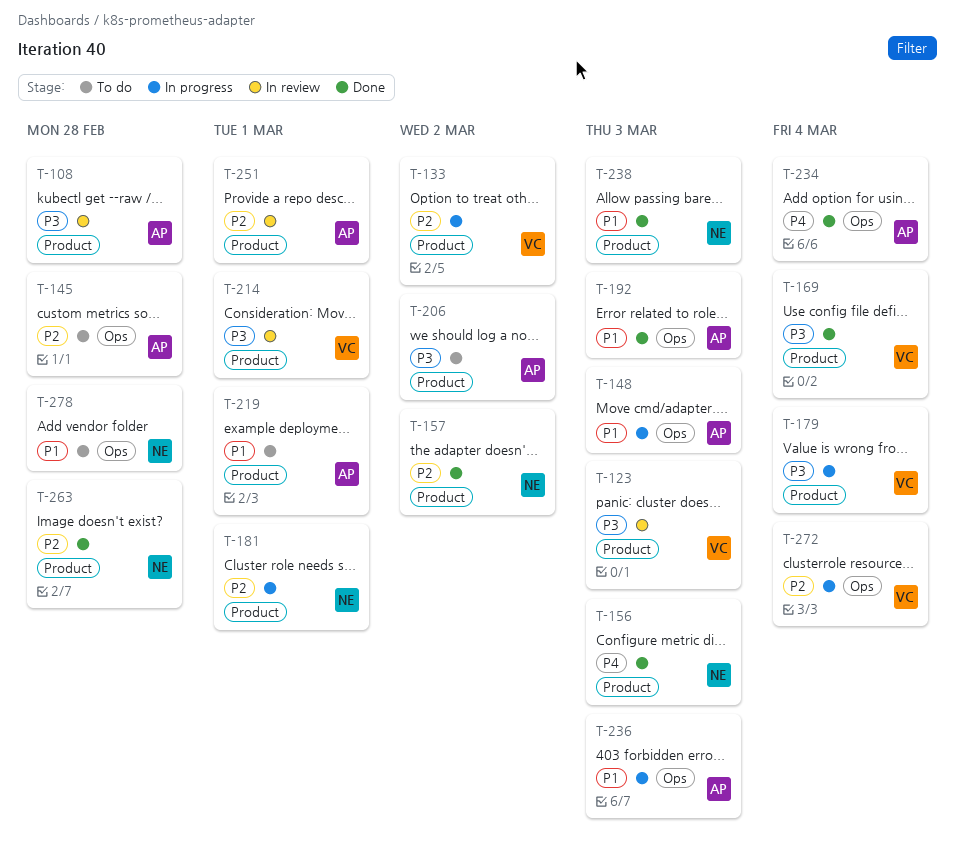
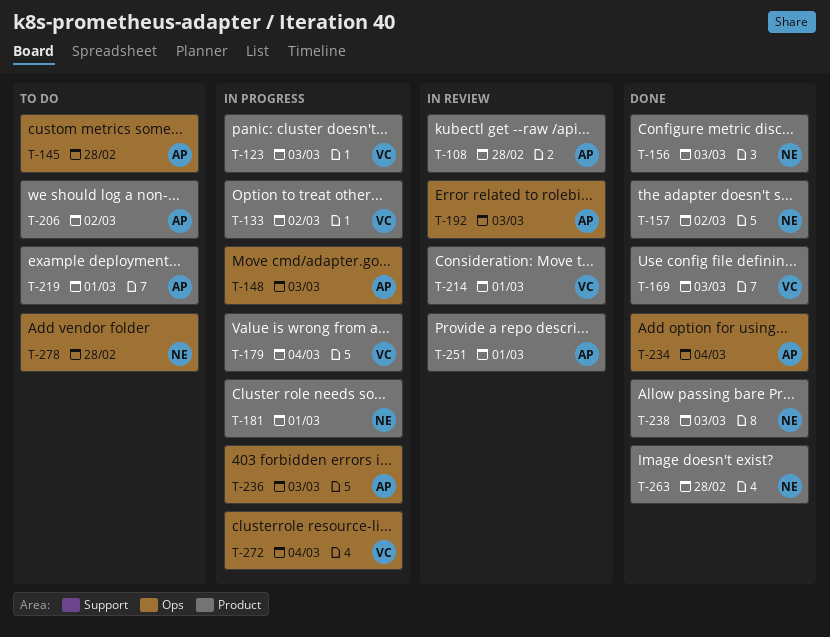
T-123, status: In review -> In progress
T-169, due: Mar 4 -> Mar 3
T-192, status: Done -> In review

